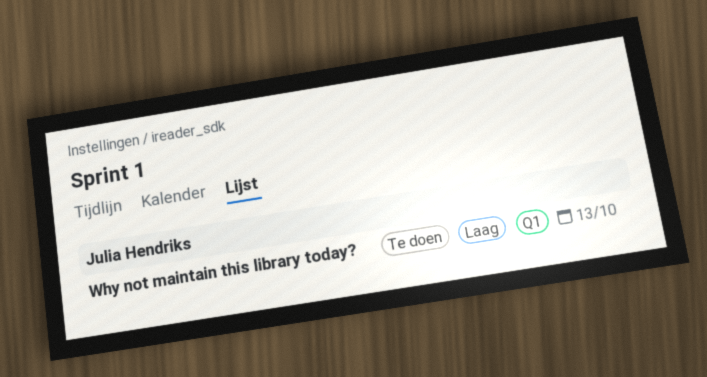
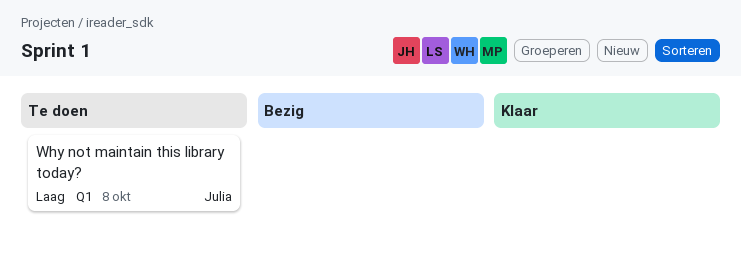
Why not maintain this library today?, due: Oct 13 -> Oct 8

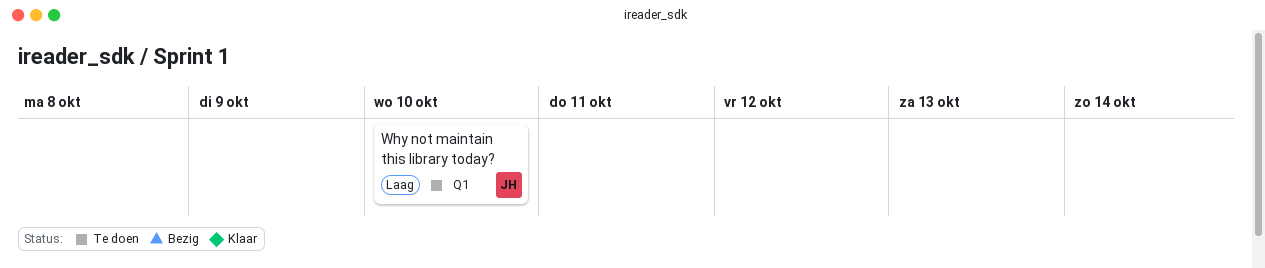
Why not maintain this library today?, due: Oct 8 -> Oct 10

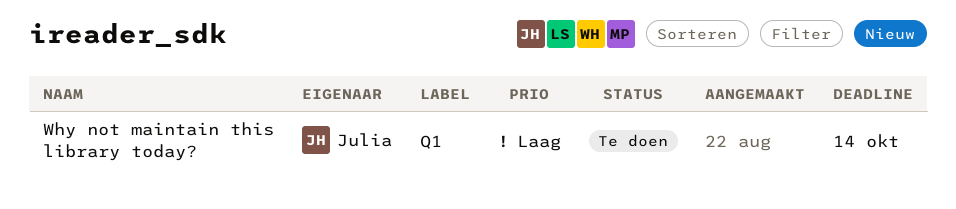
Why not maintain this library today?, due: Oct 10 -> Oct 14

